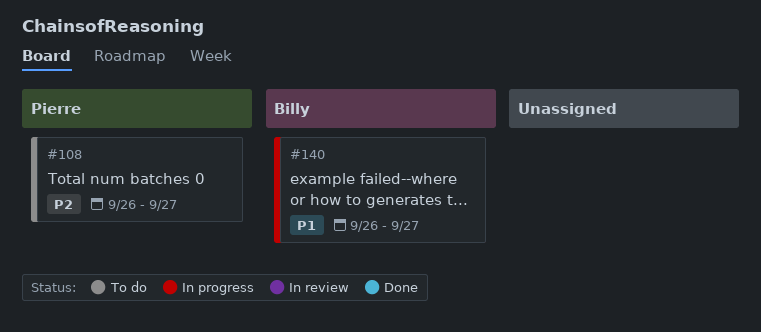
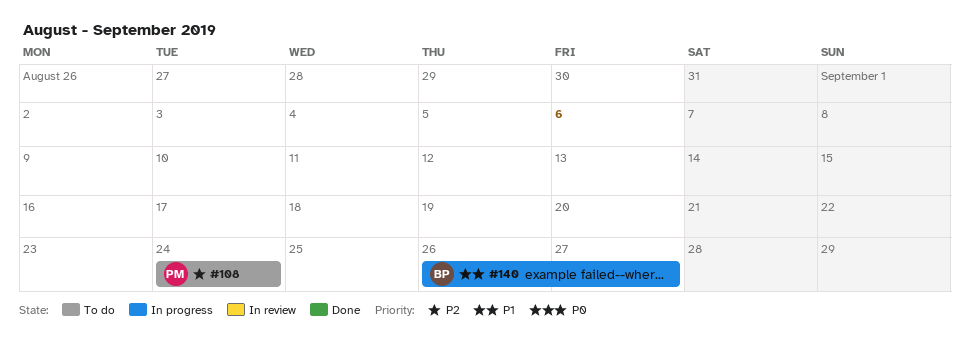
#108, start: Sep 26 -> Sep 24
#108, due: Sep 27 -> Sep 24

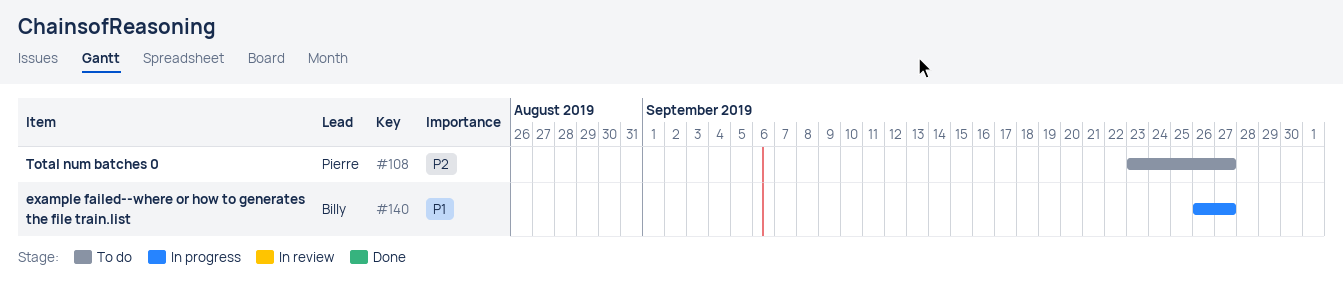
#108, start: Sep 24 -> Sep 23
#108, due: Sep 24 -> Sep 27

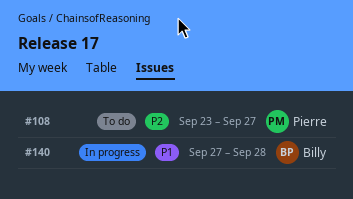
#140, start: Sep 26 -> Sep 27
#140, due: Sep 27 -> Sep 28

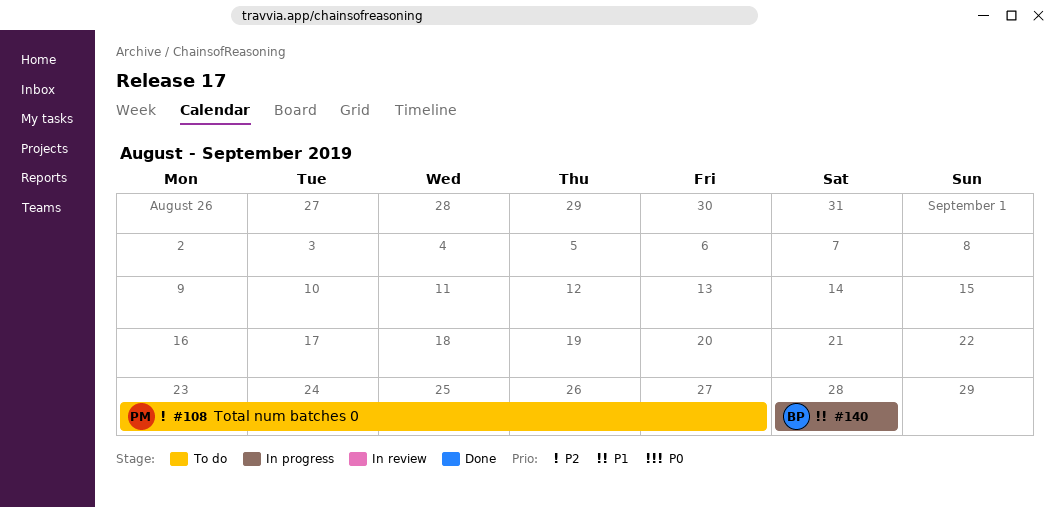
#140, start: Sep 27 -> Sep 28

